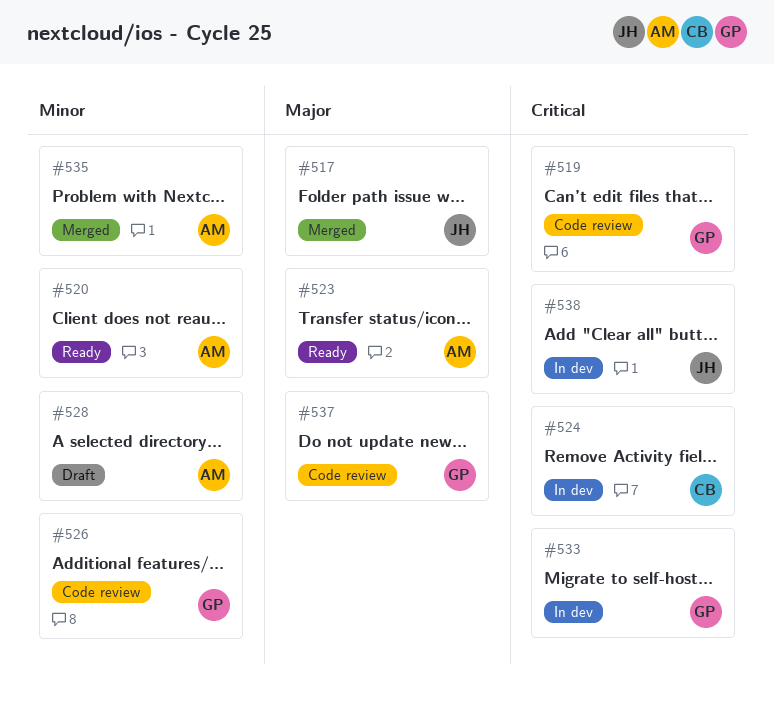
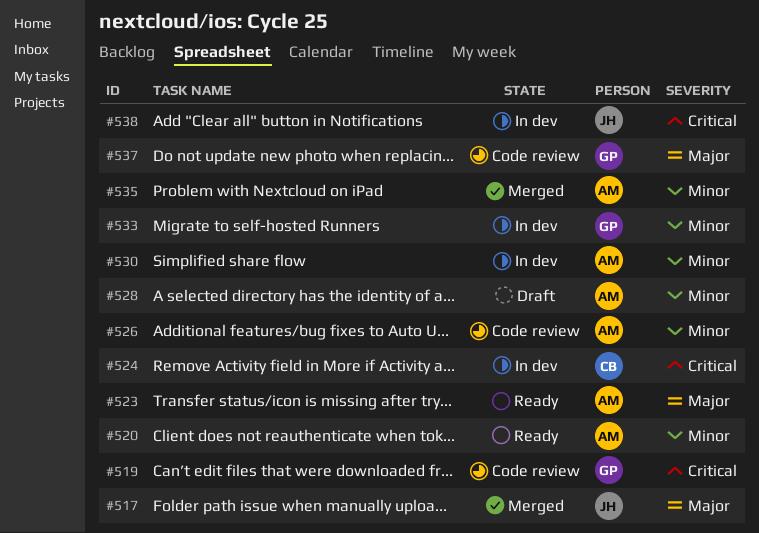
#526, owner: GP -> AM
#530: none -> present
#533, priority: Critical -> Minor

